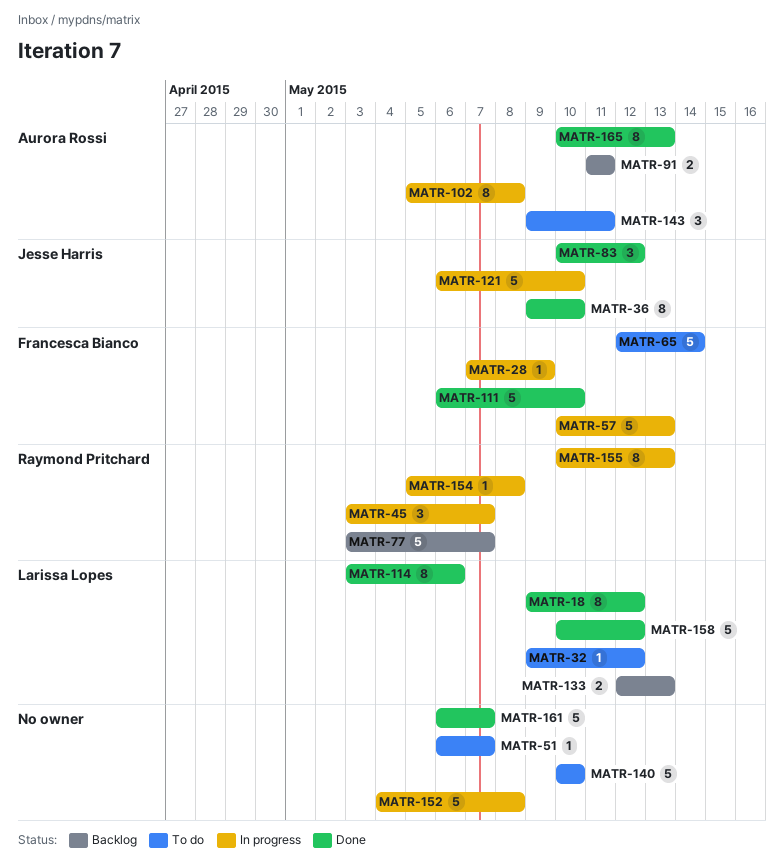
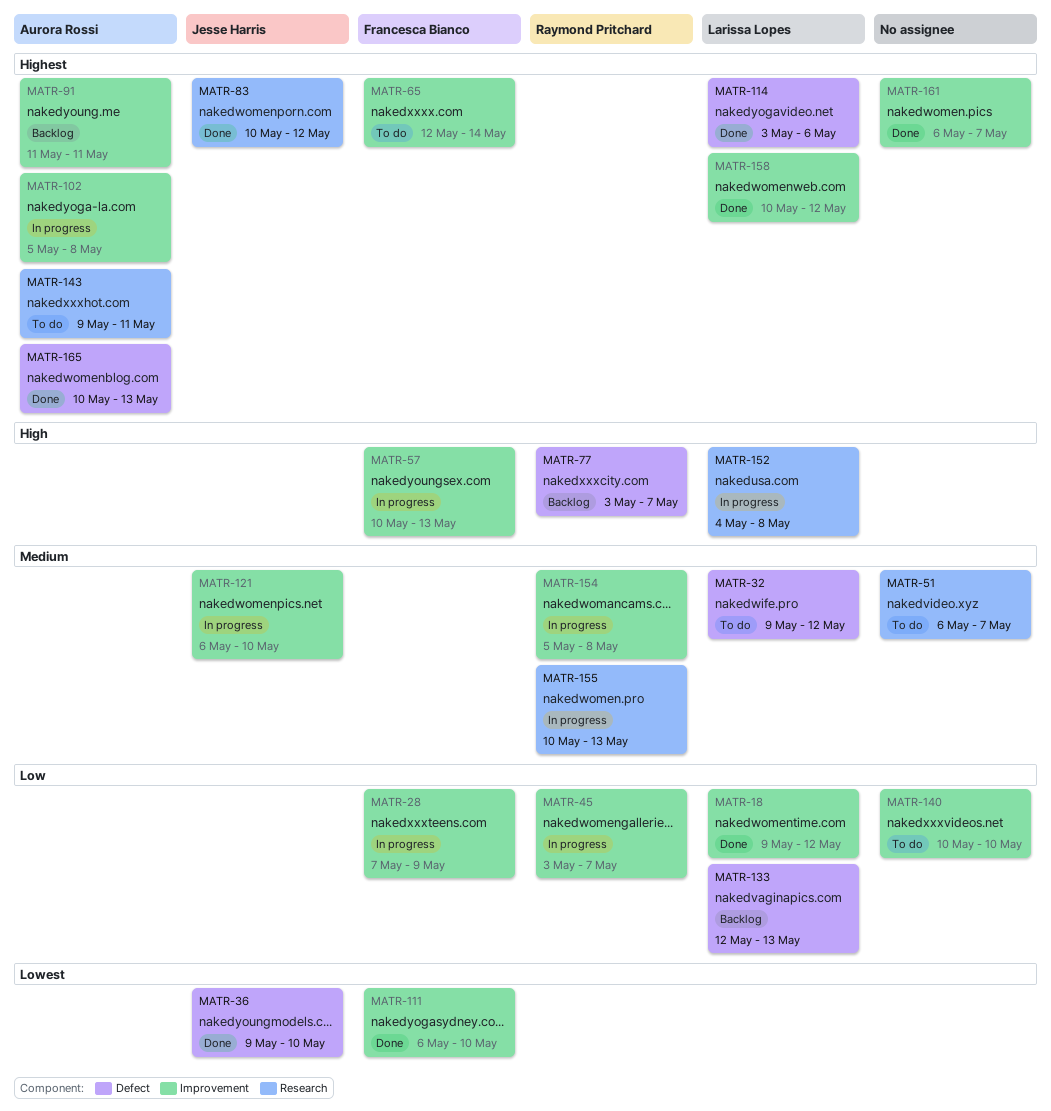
MATR-152, owner: none -> Larissa Lopes

